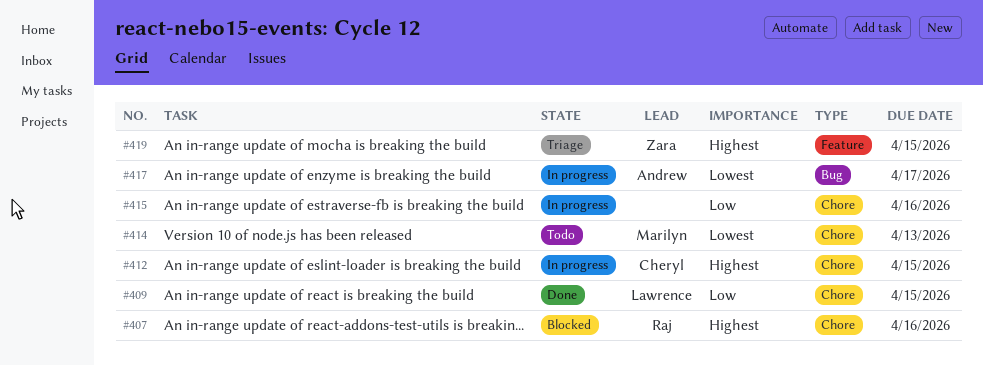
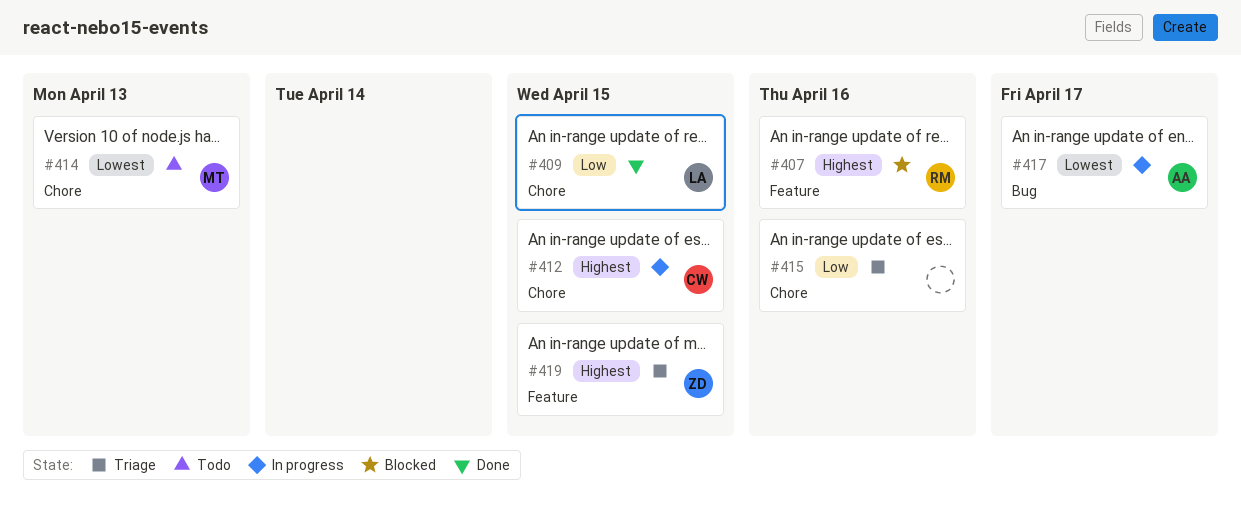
#407, label: Chore -> Feature
#415, status: In progress -> Triage

